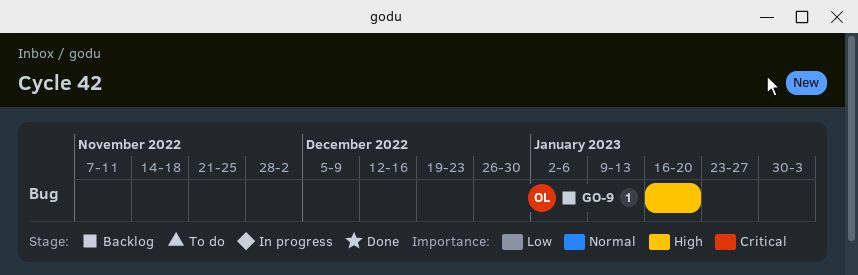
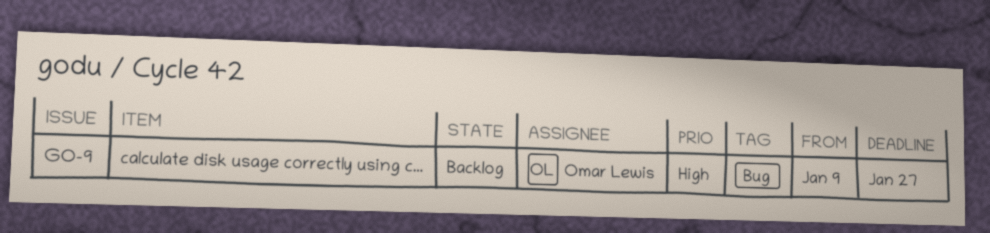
GO-9, start: Jan 16 -> Jan 9
GO-9, due: Jan 20 -> Jan 27

